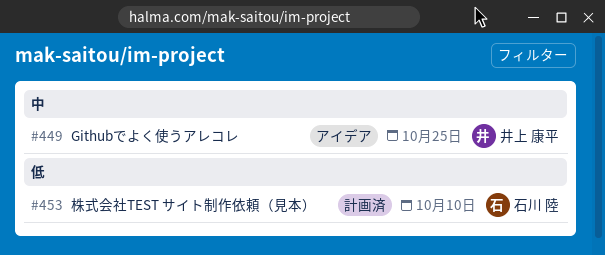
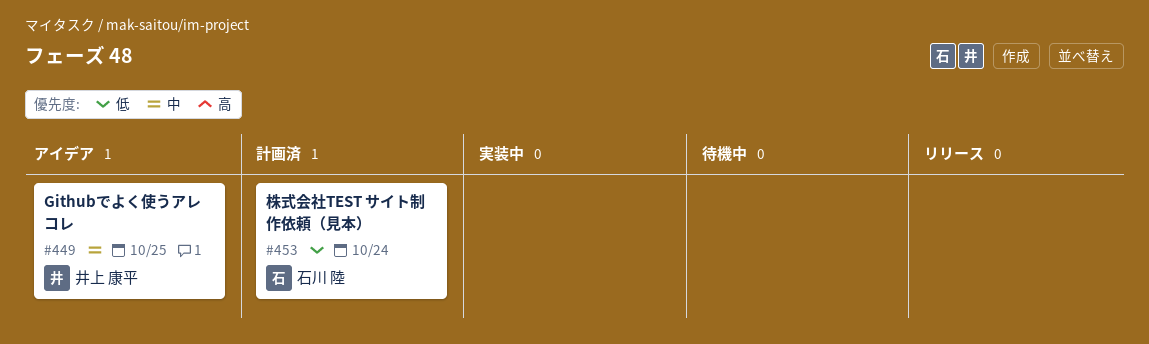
#453, due: Oct 10 -> Oct 24

